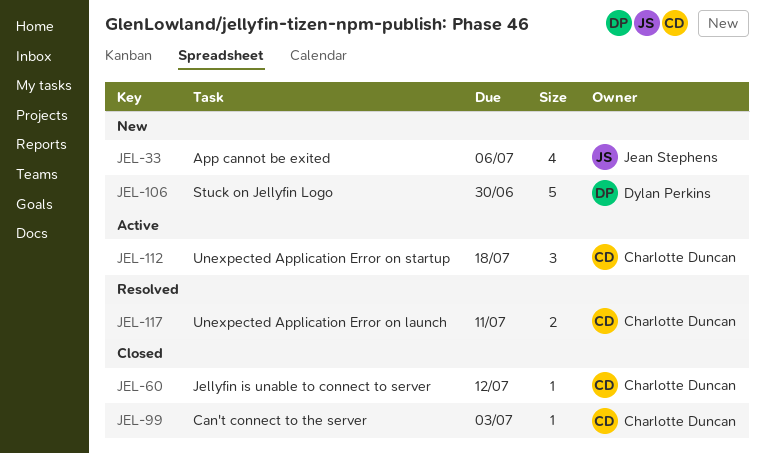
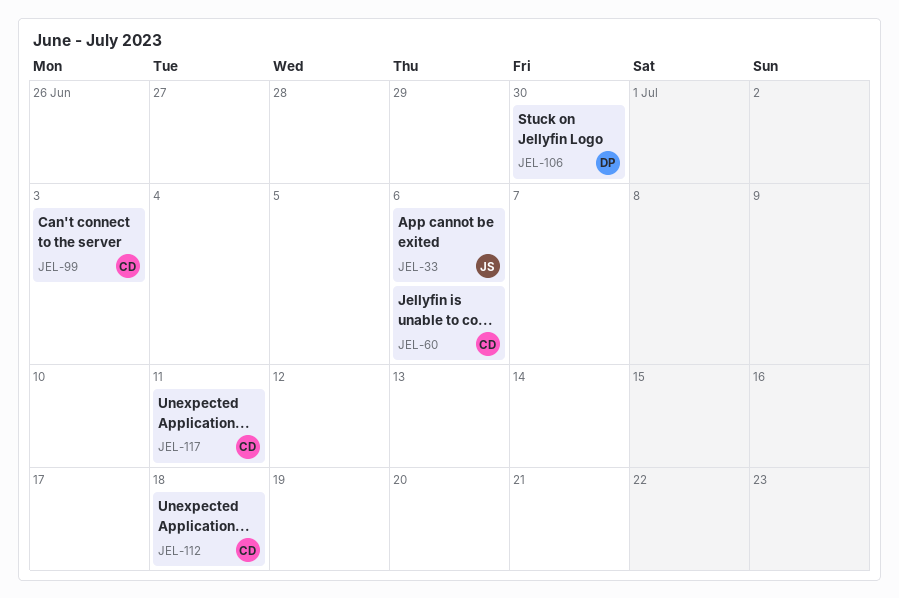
JEL-60, due: Jul 12 -> Jul 6

